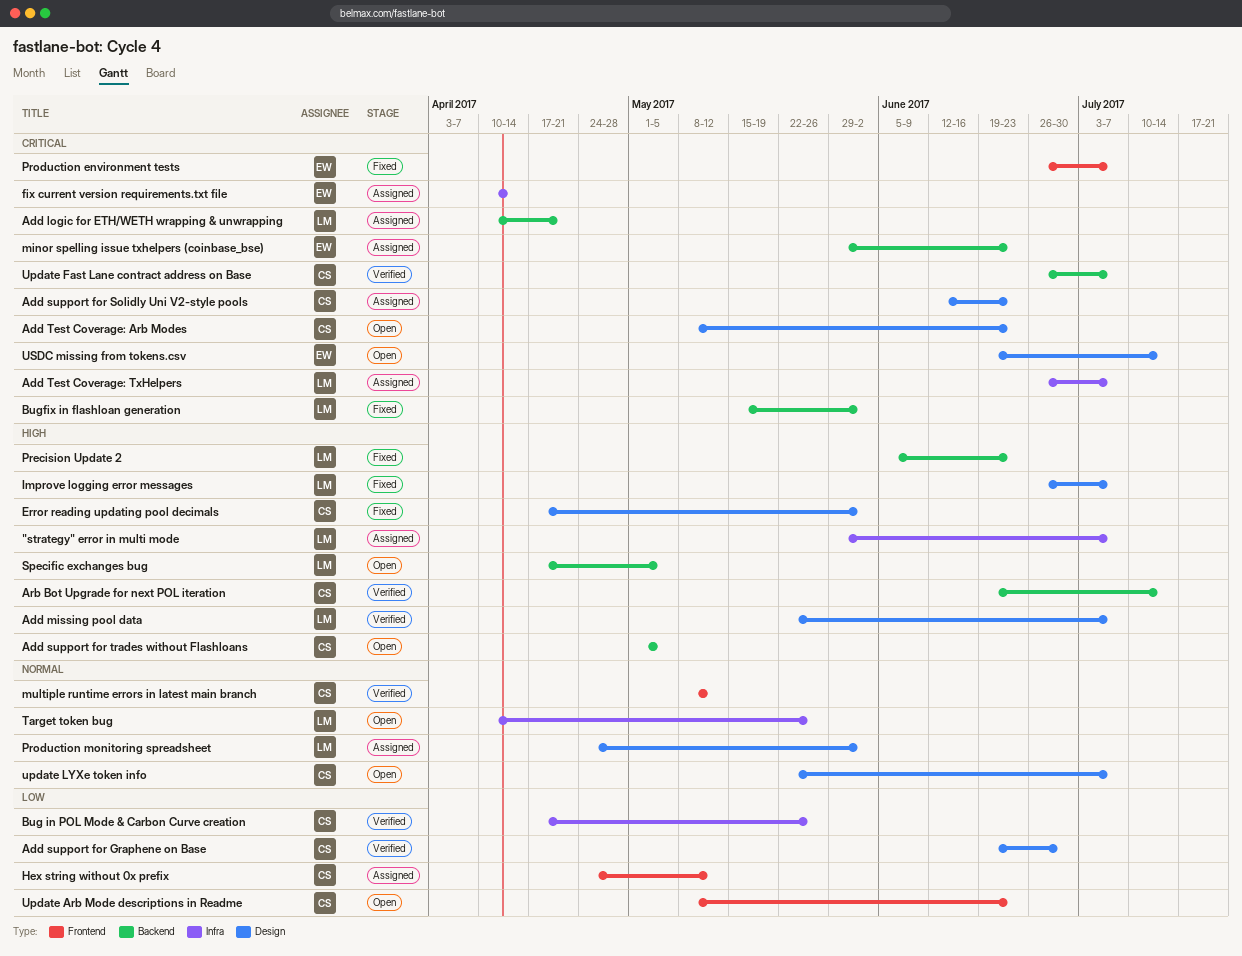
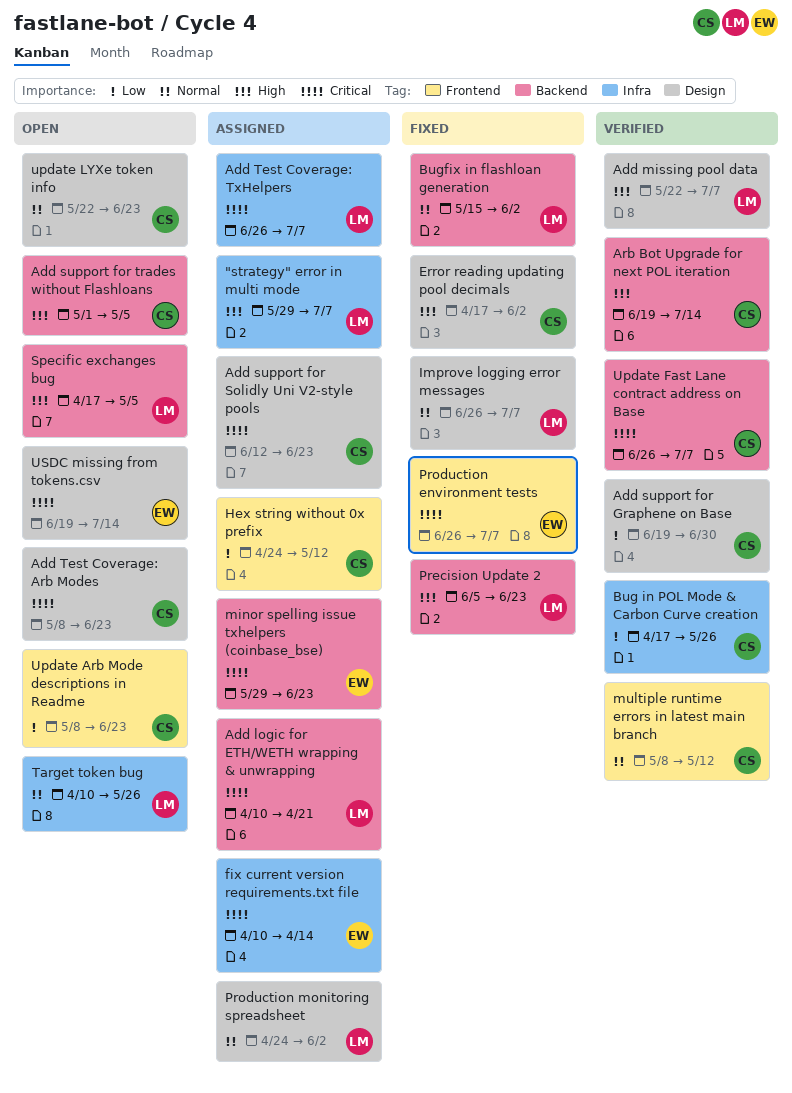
Bugfix in flashloan generation, priority: Critical -> Normal
Improve logging error messages, priority: High -> Normal
update LYXe token info, due: Jul 7 -> Jun 23

